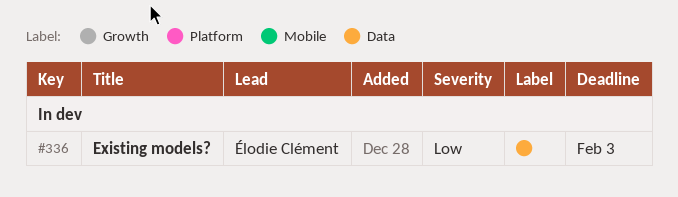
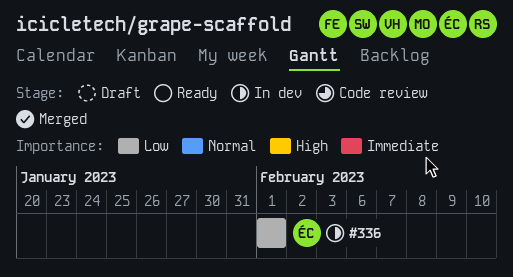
#336, due: Feb 3 -> Feb 1

